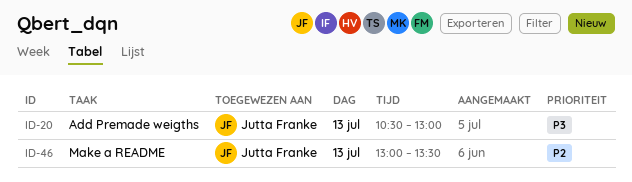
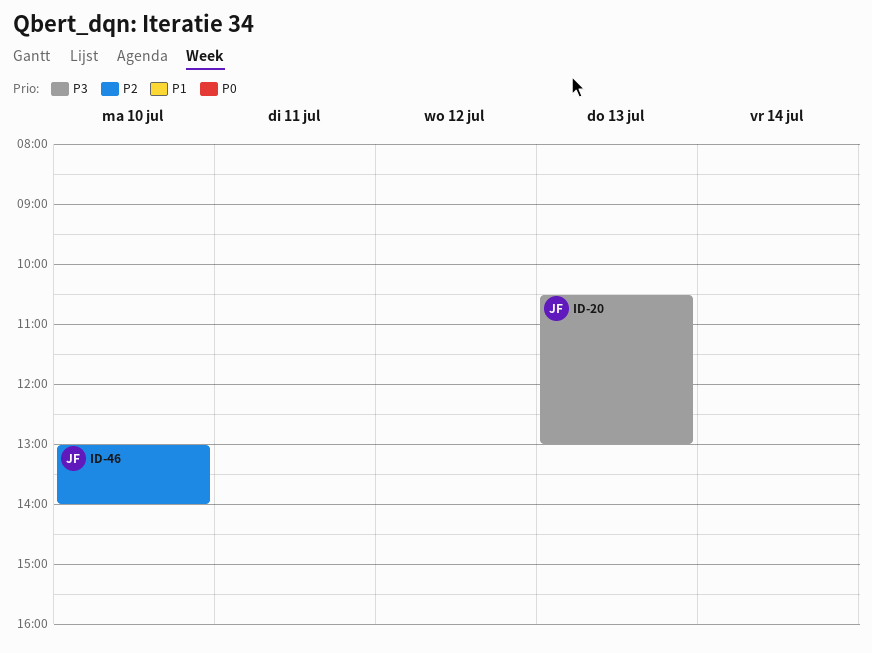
ID-46, day: Jul 13 -> Jul 10
ID-46, ends: 13:30 -> 14:00

